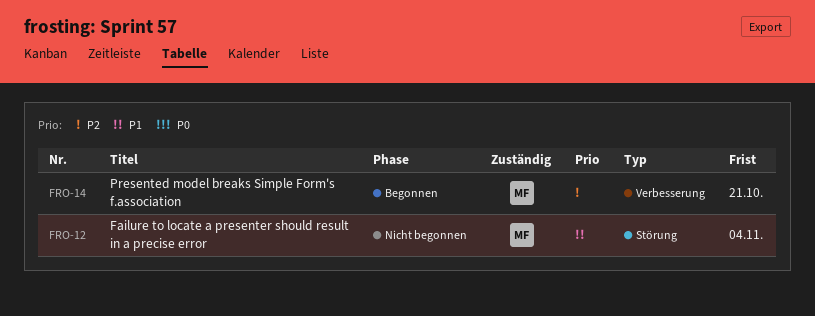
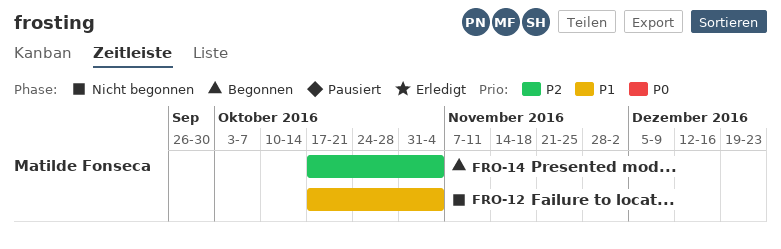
FRO-14, due: Oct 21 -> Nov 4

